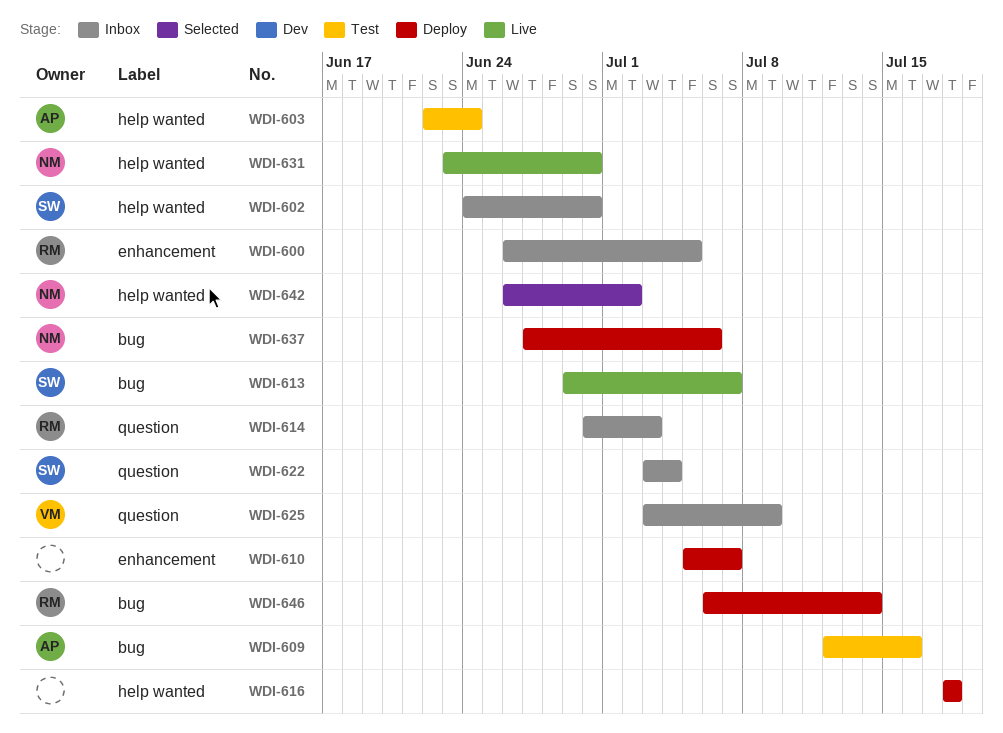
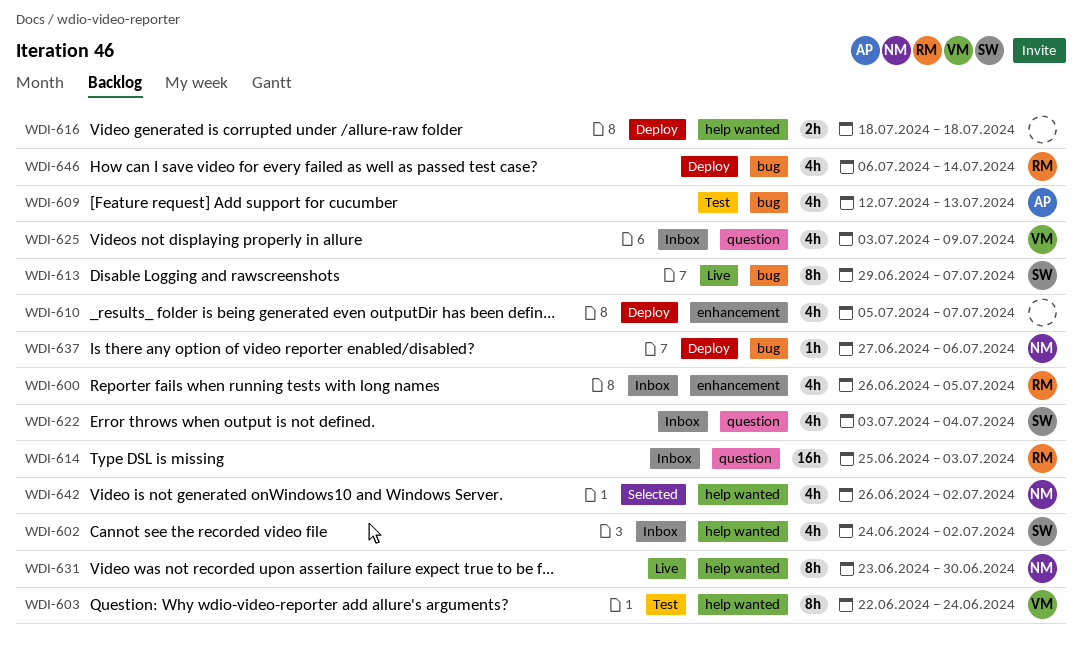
WDI-602, due: Jun 30 -> Jul 2
WDI-603, owner: AP -> VM
WDI-609, due: Jul 16 -> Jul 13
WDI-614, start: Jun 30 -> Jun 25

